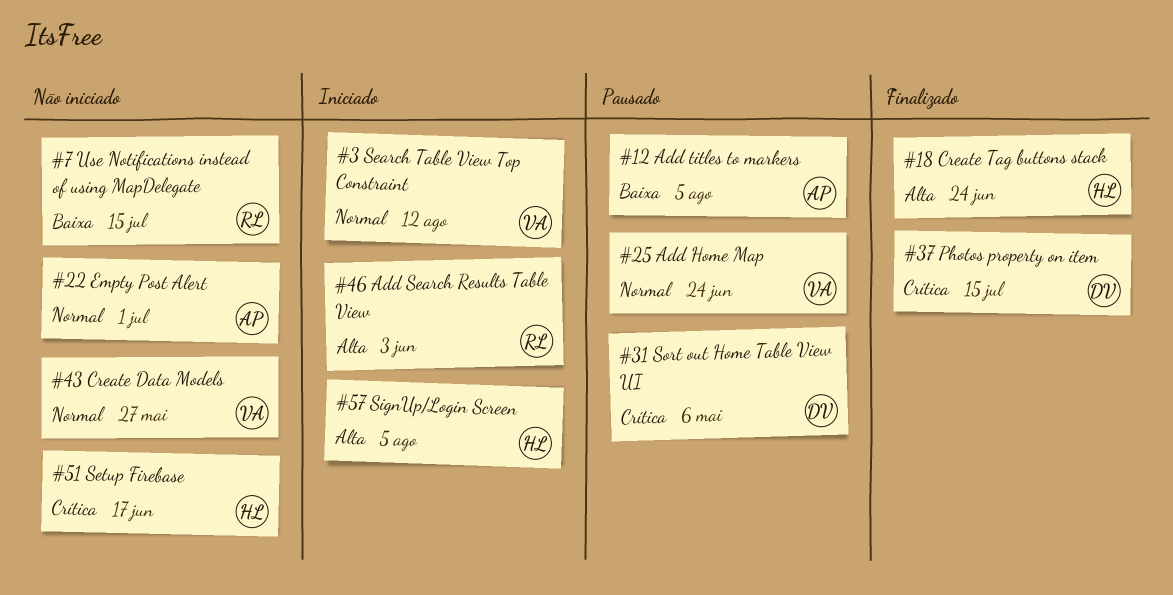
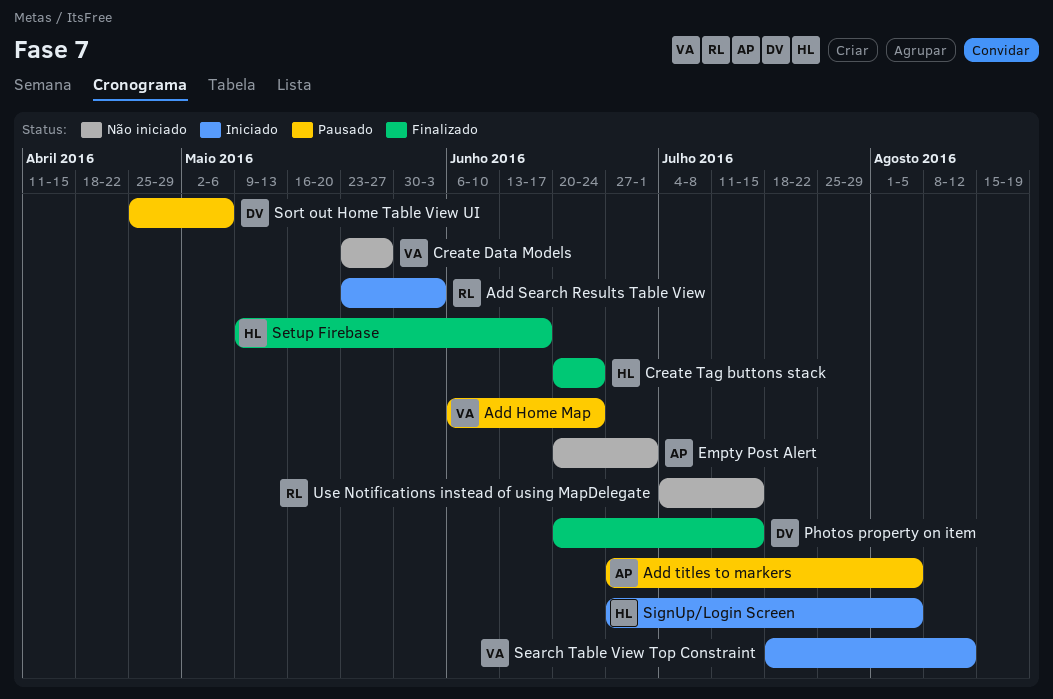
Setup Firebase, status: Não iniciado -> Finalizado

